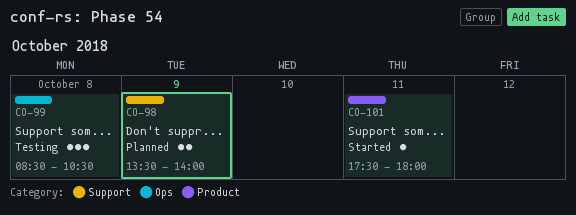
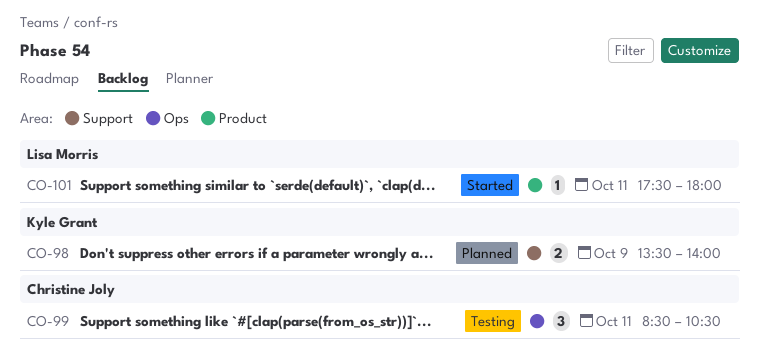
CO-99, day: Oct 8 -> Oct 11

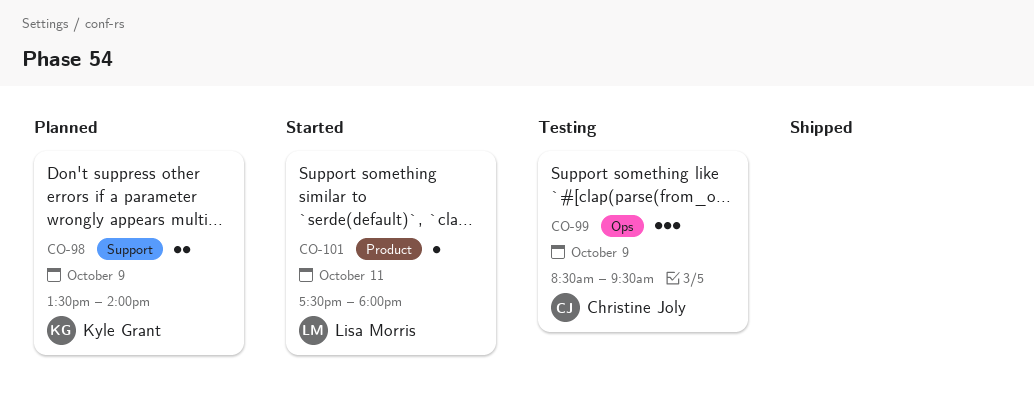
CO-99, day: Oct 11 -> Oct 9
CO-99, ends: 10:30 -> 09:30

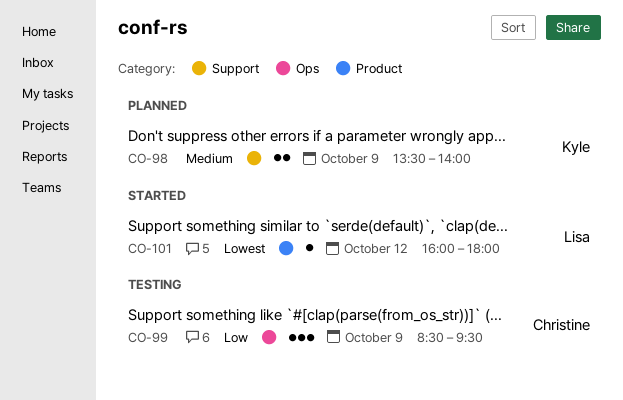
CO-101, day: Oct 11 -> Oct 12
CO-101, begins: 17:30 -> 16:00

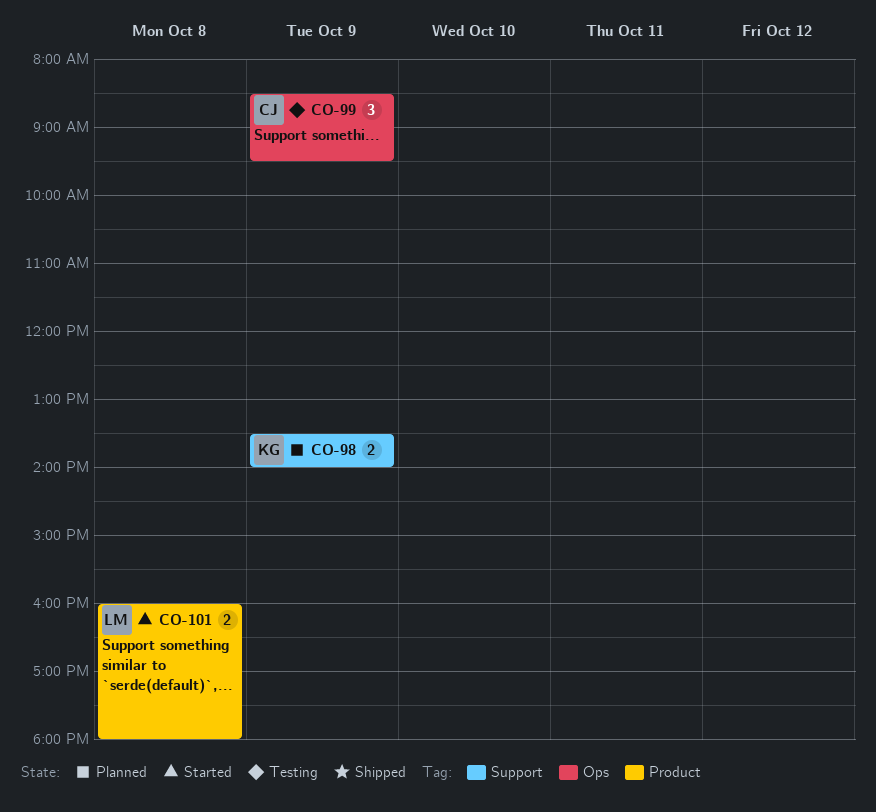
CO-101, estimate: 1 -> 2
CO-101, day: Oct 12 -> Oct 8

